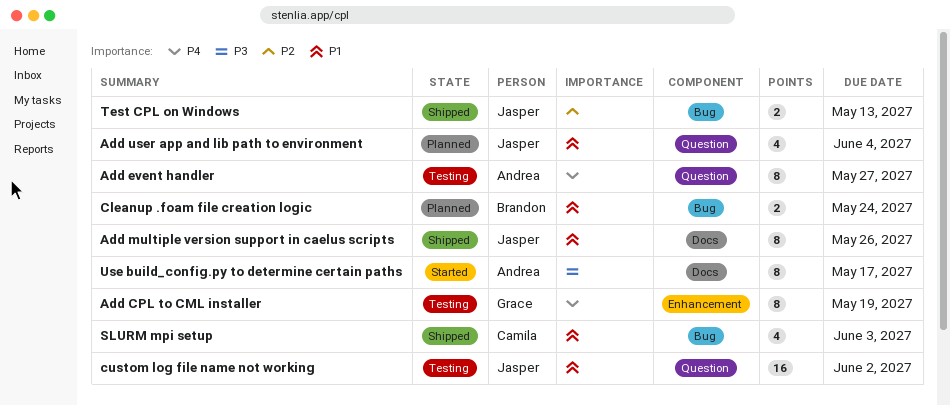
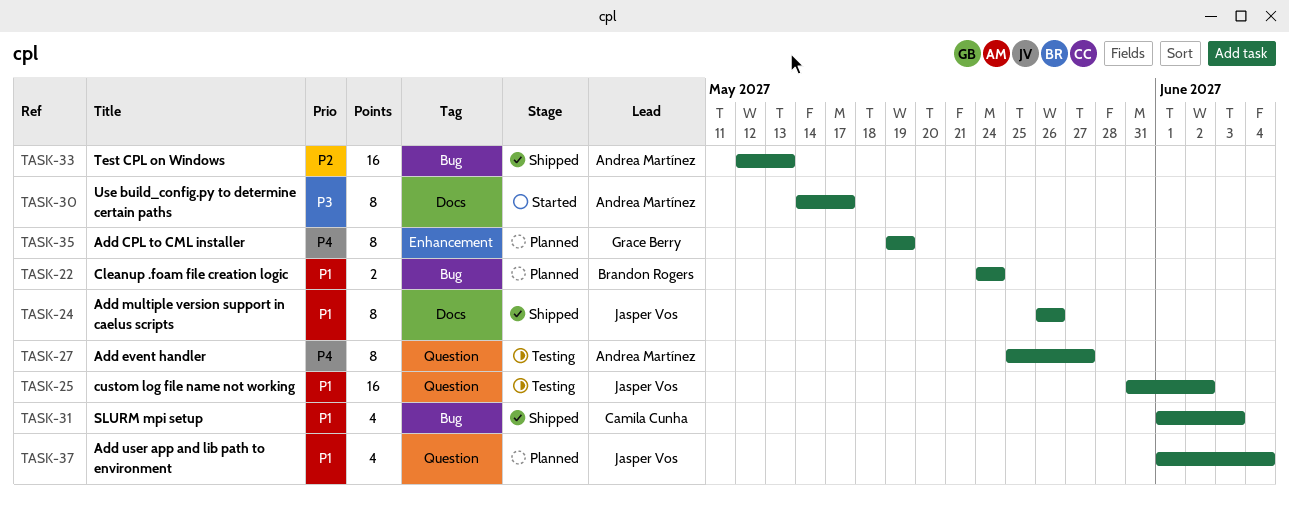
Add CPL to CML installer, status: Testing -> Planned
Test CPL on Windows, owner: Jasper Vos -> Andrea Martínez
Test CPL on Windows, estimate: 2 -> 16

